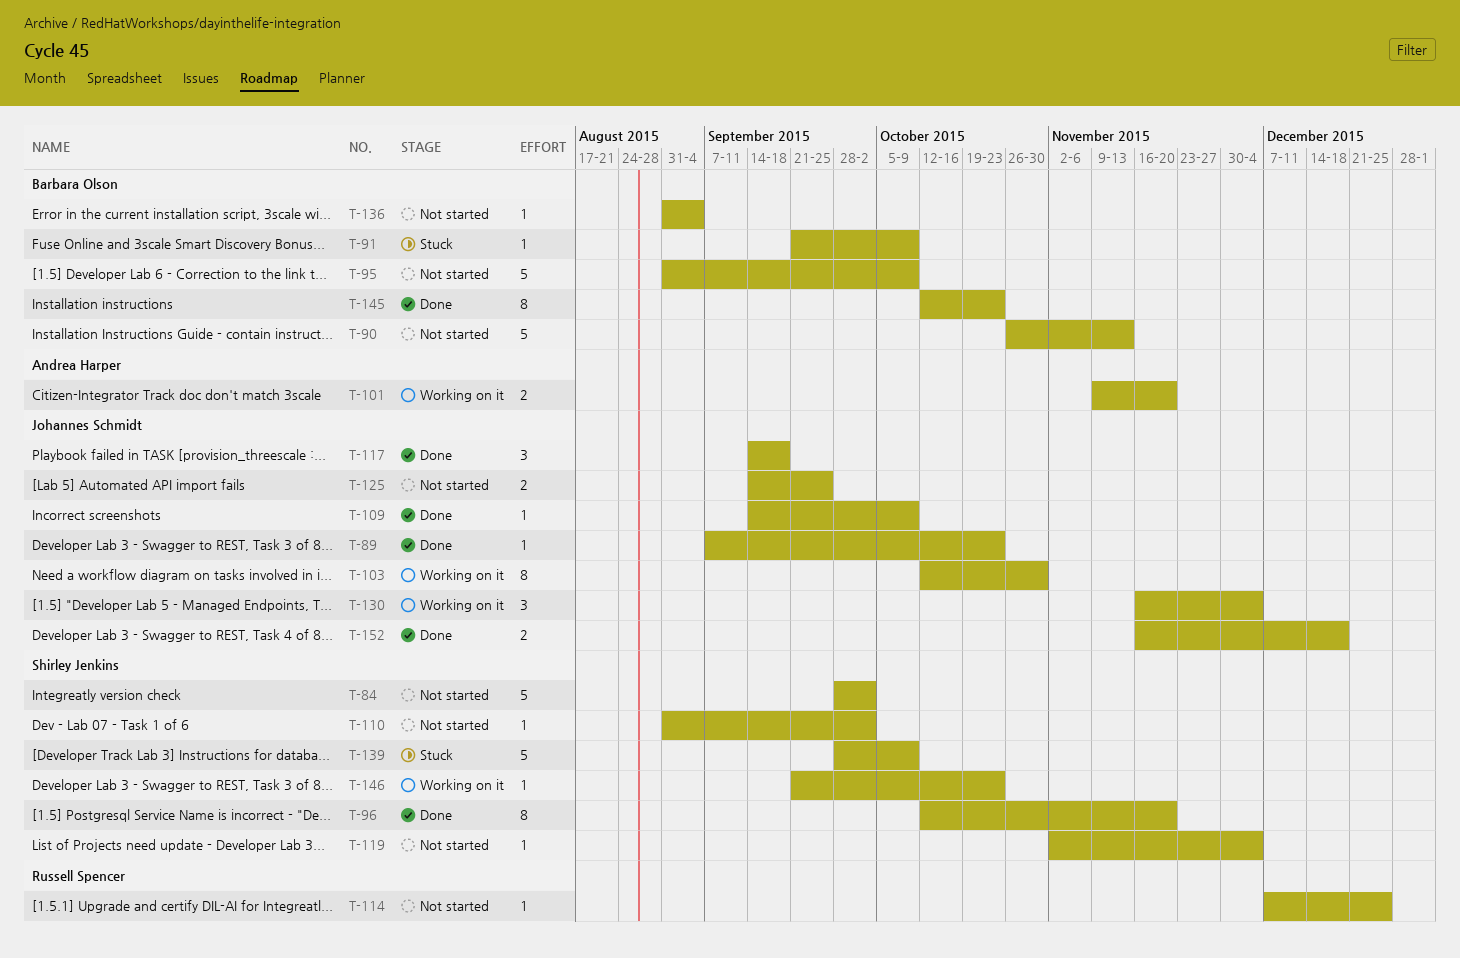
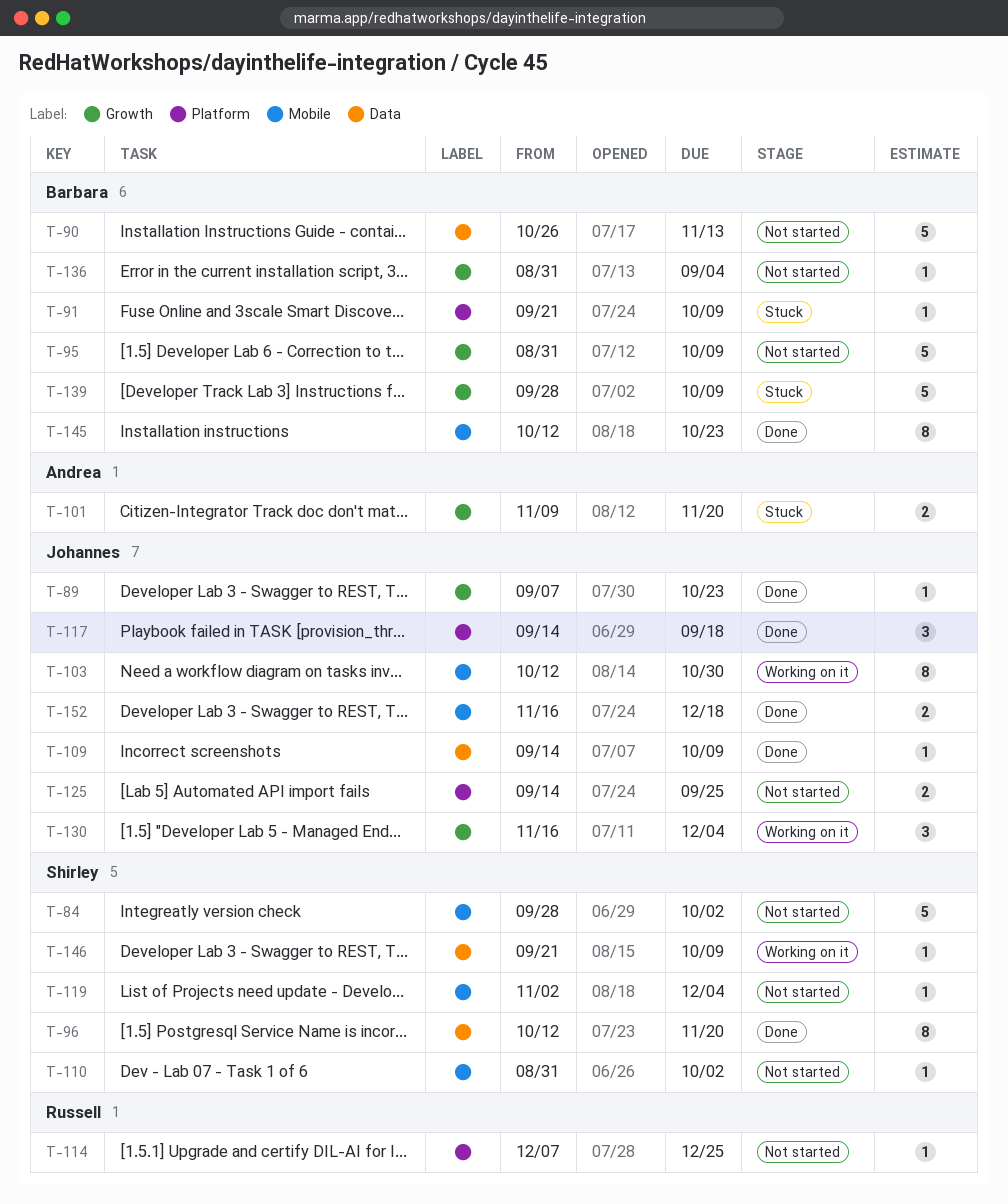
T-101, status: Working on it -> Stuck
T-139, owner: Shirley Jenkins -> Barbara Olson
T-146, due: Oct 23 -> Oct 9

